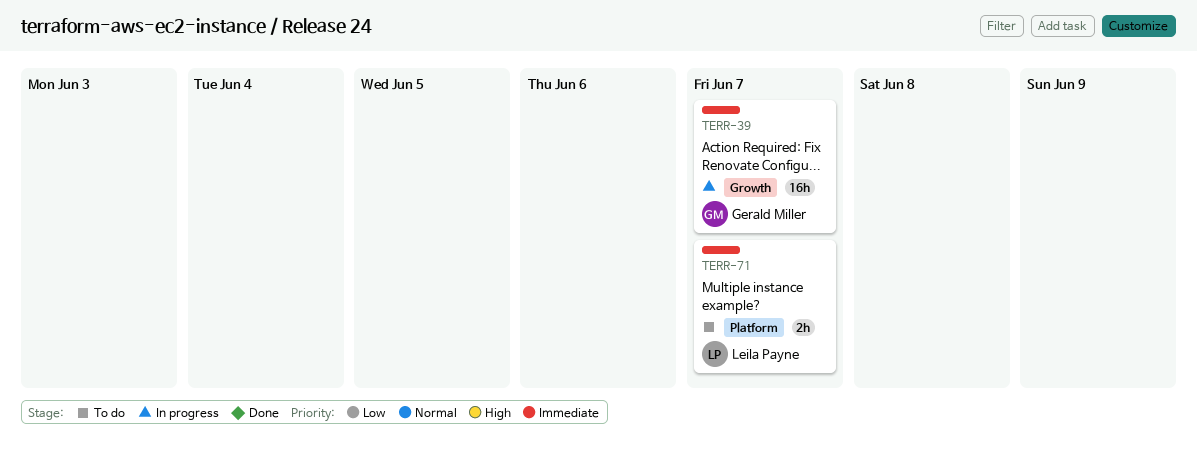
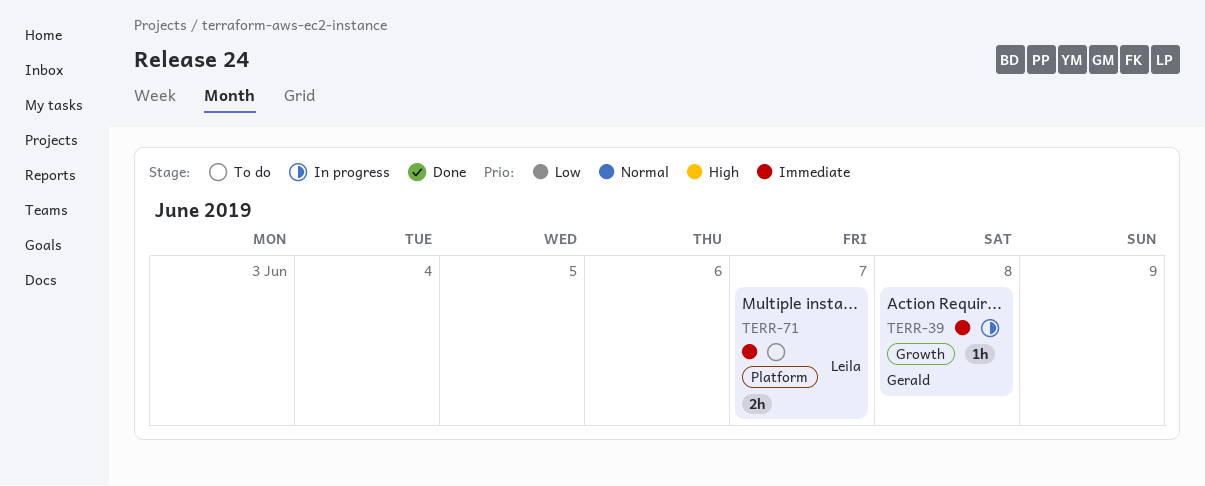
TERR-39, estimate: 16h -> 1h
TERR-39, due: Jun 7 -> Jun 8

